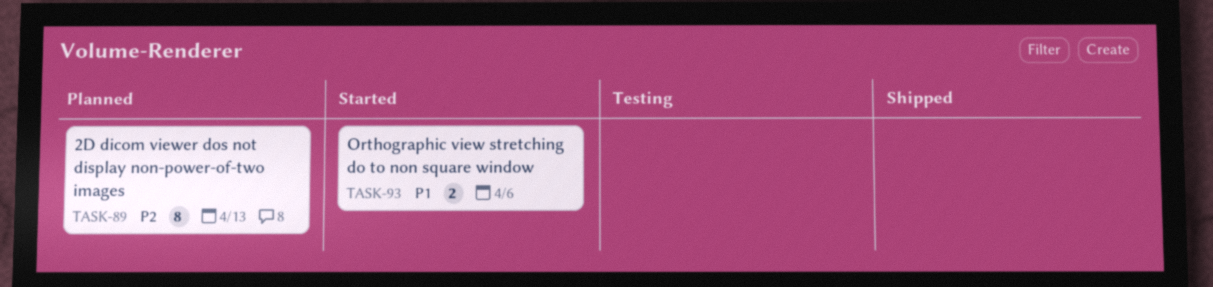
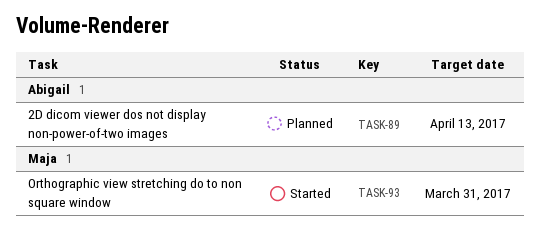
TASK-93, due: Apr 6 -> Mar 31

